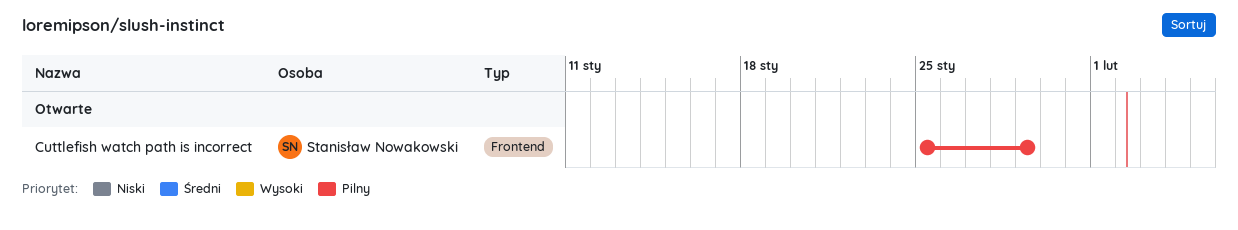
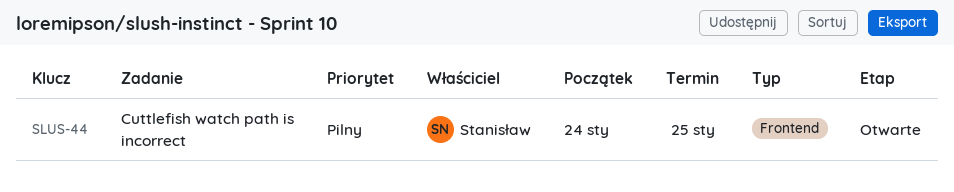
Cuttlefish watch path is incorrect, start: Jan 25 -> Jan 24
Cuttlefish watch path is incorrect, due: Jan 29 -> Jan 25

